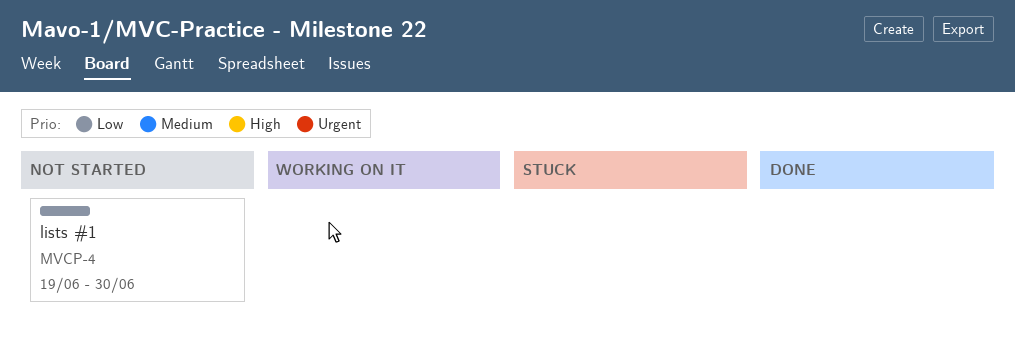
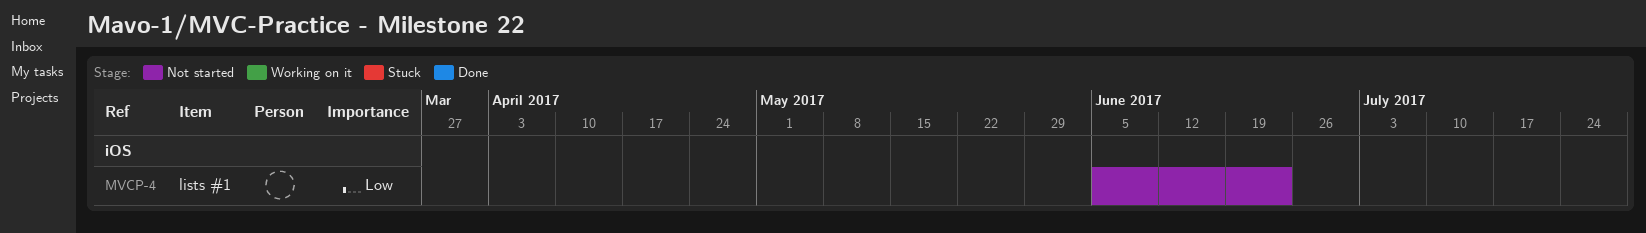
MVCP-4, start: Jun 19 -> Jun 5
MVCP-4, due: Jun 30 -> Jun 23

